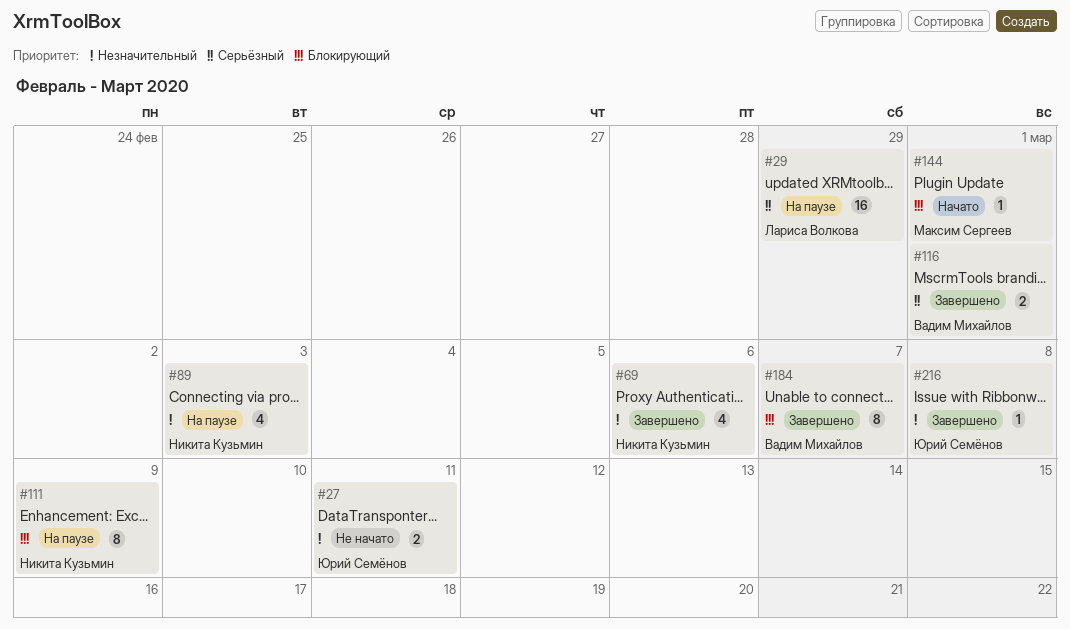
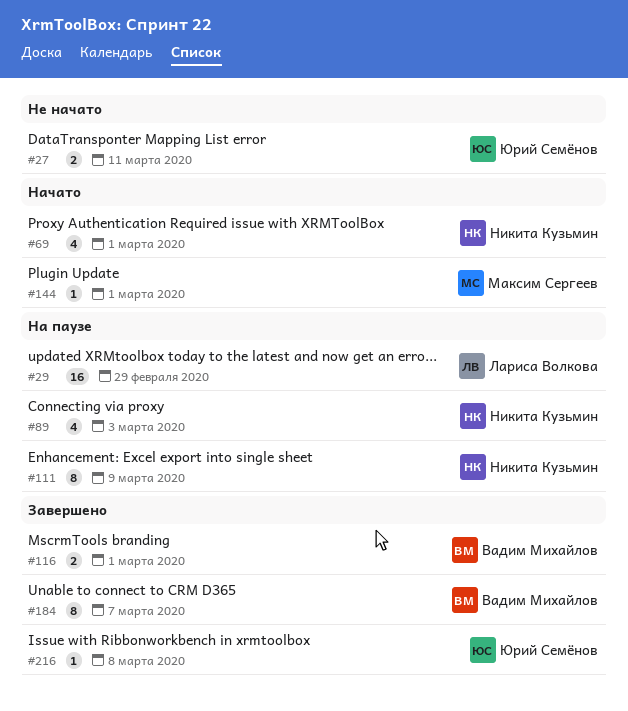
#69, status: Завершено -> Начато
#69, due: Mar 6 -> Mar 1

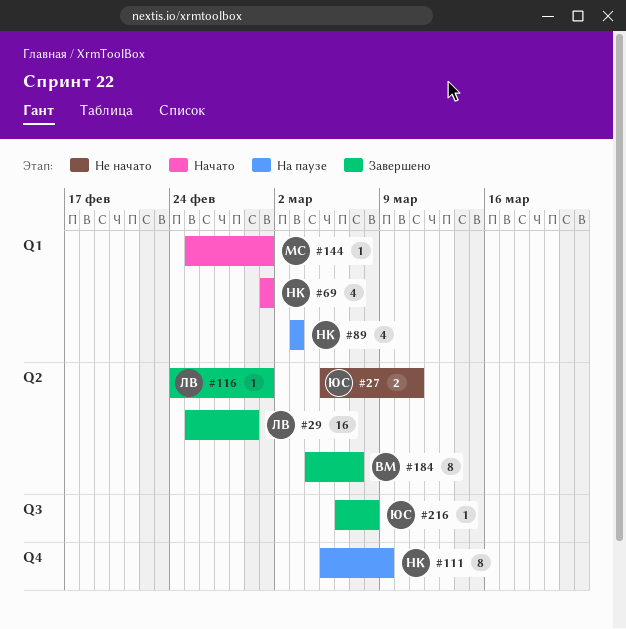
#29, status: На паузе -> Завершено
#116, owner: Вадим Михайлов -> Лариса Волкова
#116, estimate: 2 -> 1

